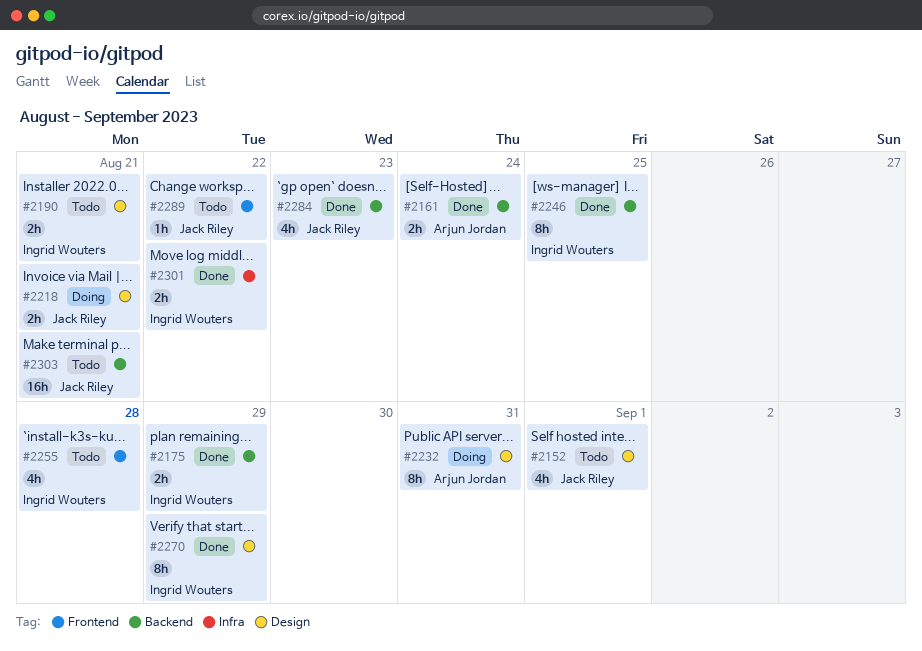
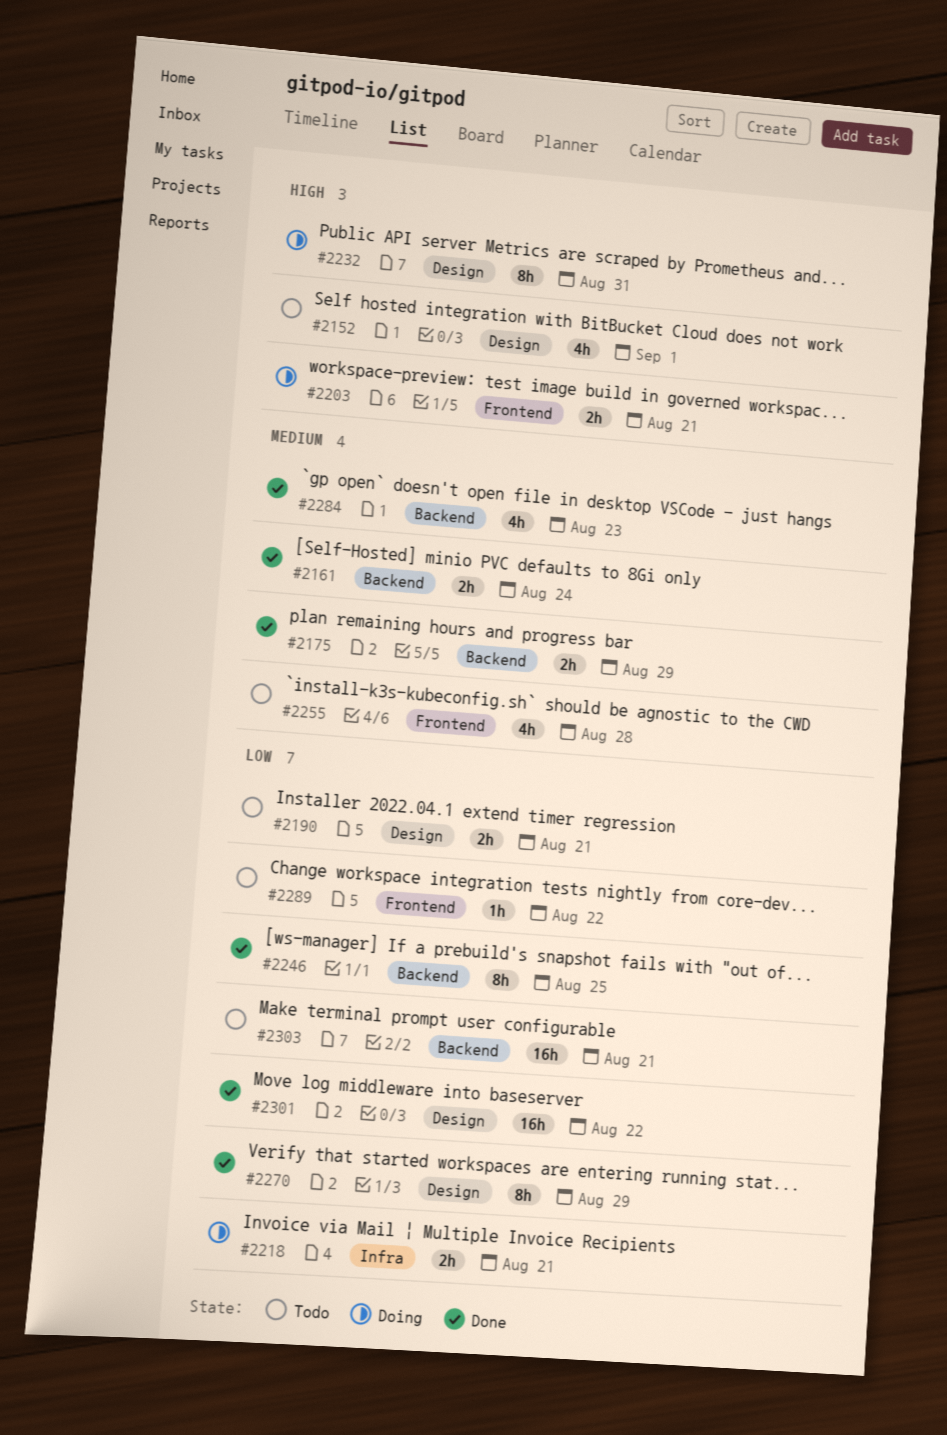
#2203: none -> present
#2218, label: Design -> Infra
#2301, label: Infra -> Design
#2301, estimate: 2h -> 16h

